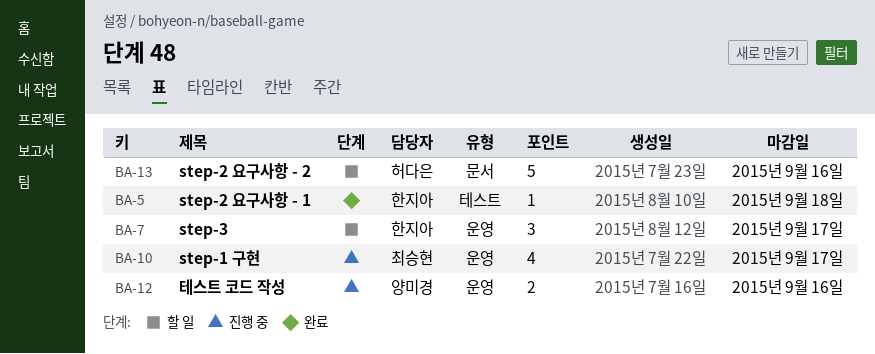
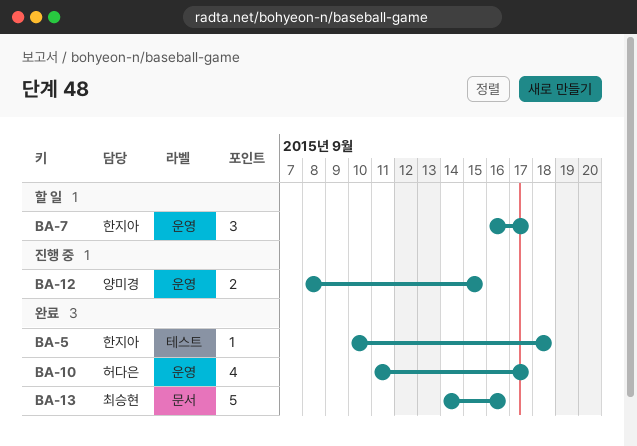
BA-10, status: 진행 중 -> 완료
BA-10, owner: 최승현 -> 허다은
BA-12, due: Sep 16 -> Sep 15
BA-13, status: 할 일 -> 완료
BA-13, owner: 허다은 -> 최승현

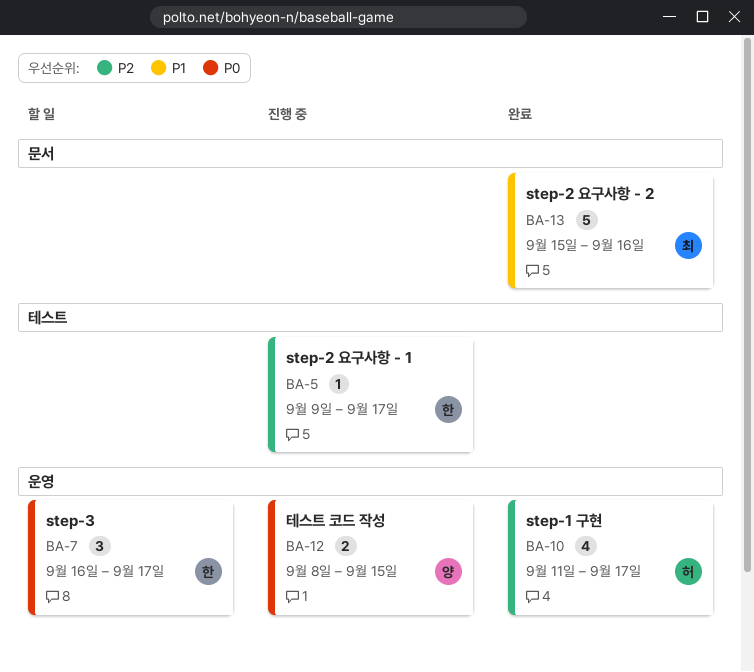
BA-5, status: 완료 -> 진행 중
BA-5, start: Sep 10 -> Sep 9
BA-5, due: Sep 18 -> Sep 17
BA-13, start: Sep 14 -> Sep 15

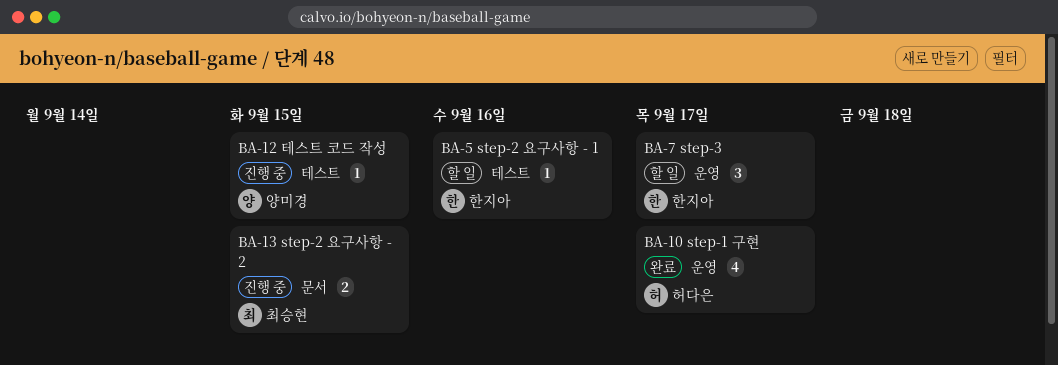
BA-5, status: 진행 중 -> 할 일
BA-5, due: Sep 17 -> Sep 16
BA-12, label: 운영 -> 테스트
BA-12, estimate: 2 -> 1
BA-13, status: 완료 -> 진행 중
BA-13, estimate: 5 -> 2
BA-13, due: Sep 16 -> Sep 15

